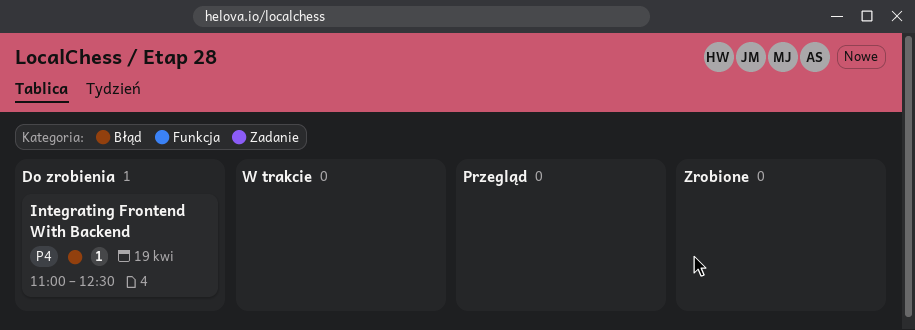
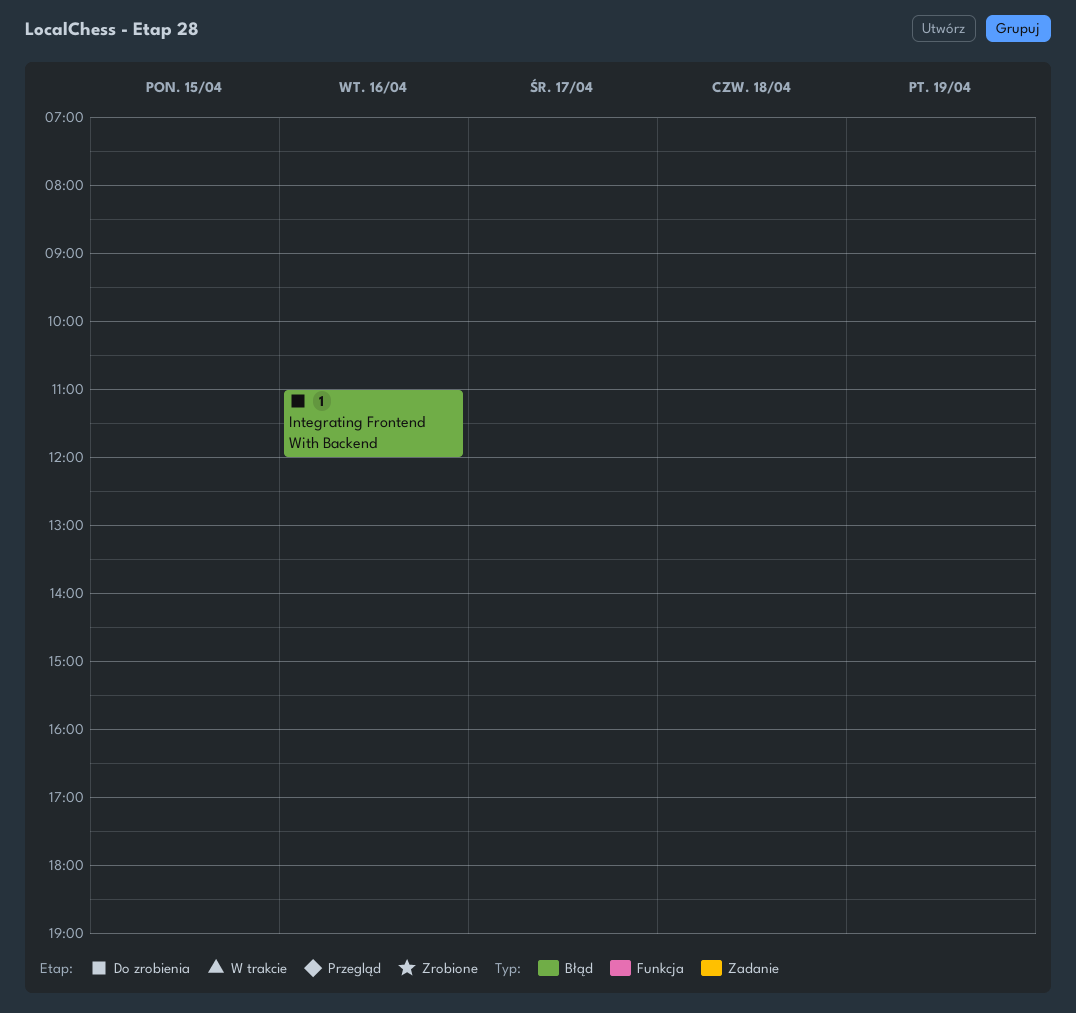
Integrating Frontend With Backend, day: Apr 19 -> Apr 16
Integrating Frontend With Backend, ends: 12:30 -> 12:00

